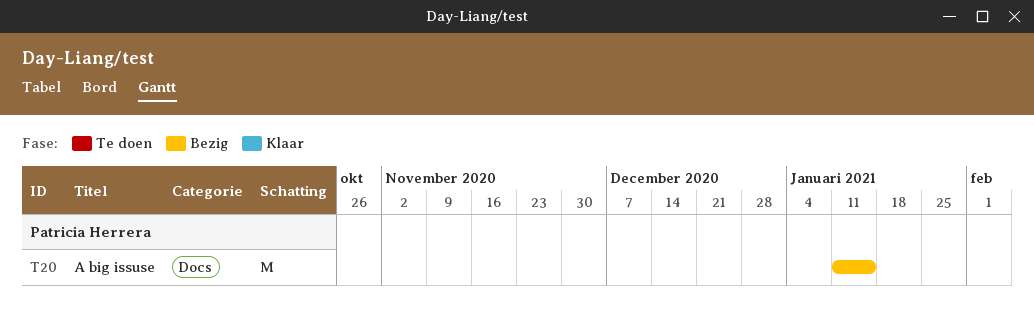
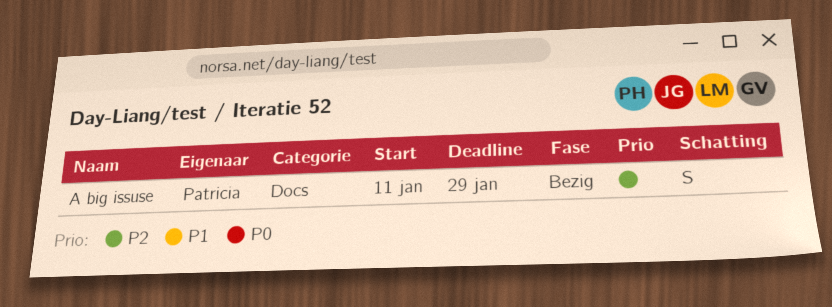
A big issuse, estimate: M -> S
A big issuse, due: Jan 15 -> Jan 29

